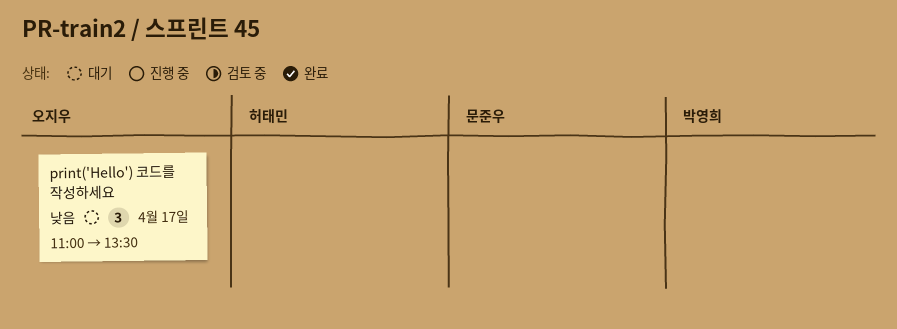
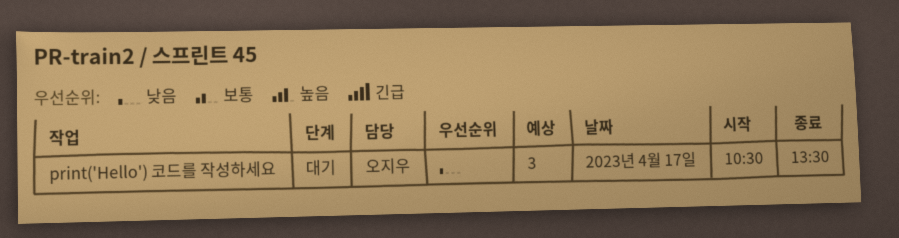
print('Hello') 코드를 작성하세요, begins: 11:00 -> 10:30

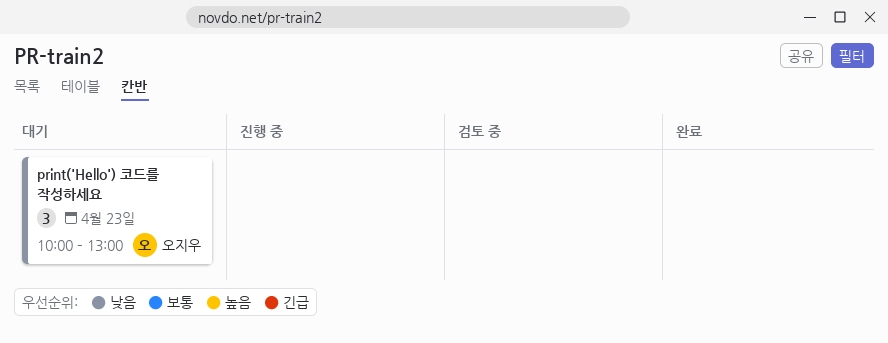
print('Hello') 코드를 작성하세요, day: Apr 17 -> Apr 23
print('Hello') 코드를 작성하세요, begins: 10:30 -> 10:00
print('Hello') 코드를 작성하세요, ends: 13:30 -> 13:00

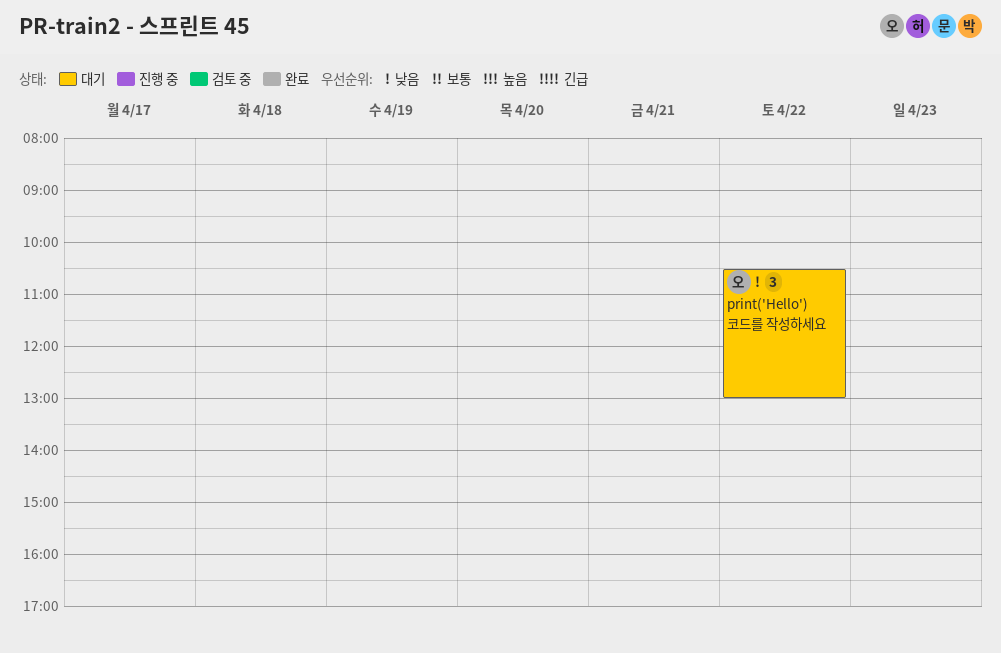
print('Hello') 코드를 작성하세요, day: Apr 23 -> Apr 22
print('Hello') 코드를 작성하세요, begins: 10:00 -> 10:30

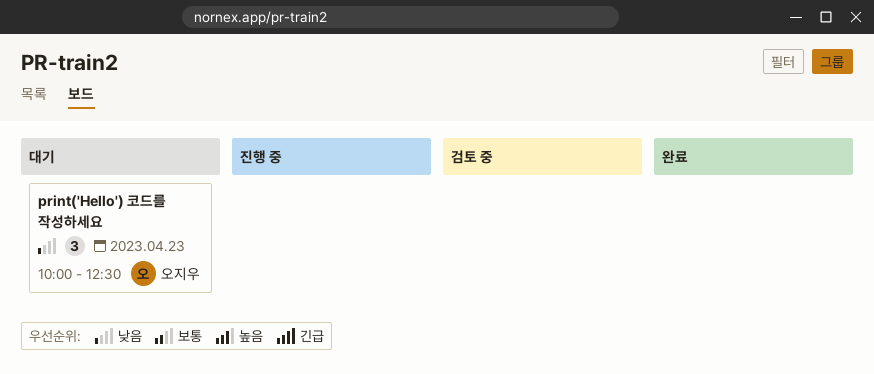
print('Hello') 코드를 작성하세요, day: Apr 22 -> Apr 23
print('Hello') 코드를 작성하세요, begins: 10:30 -> 10:00
print('Hello') 코드를 작성하세요, ends: 13:00 -> 12:30

